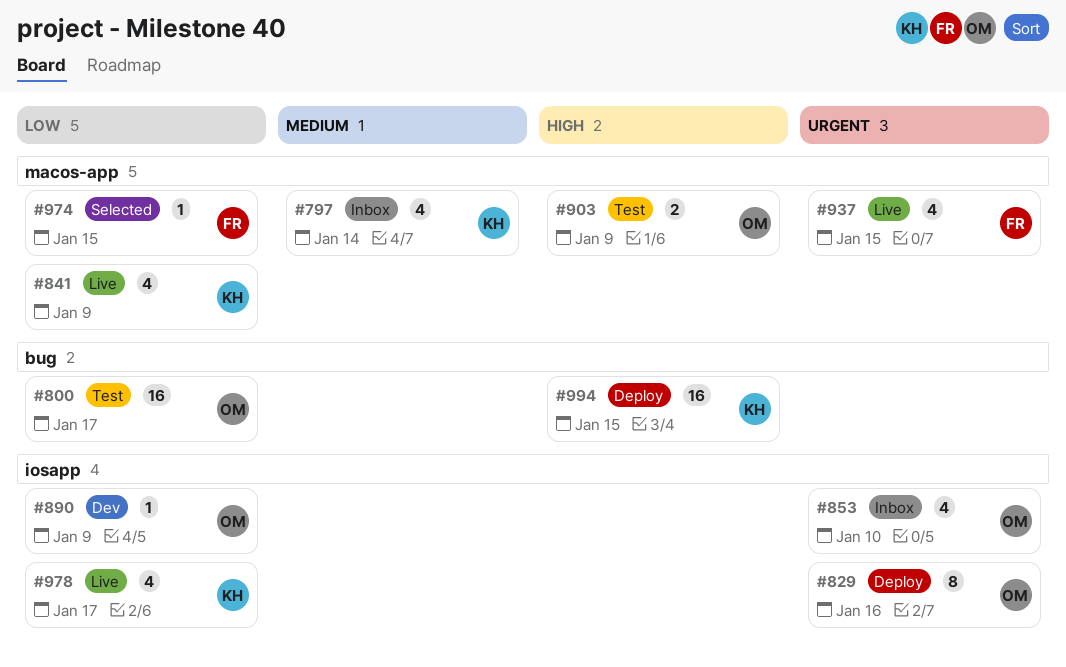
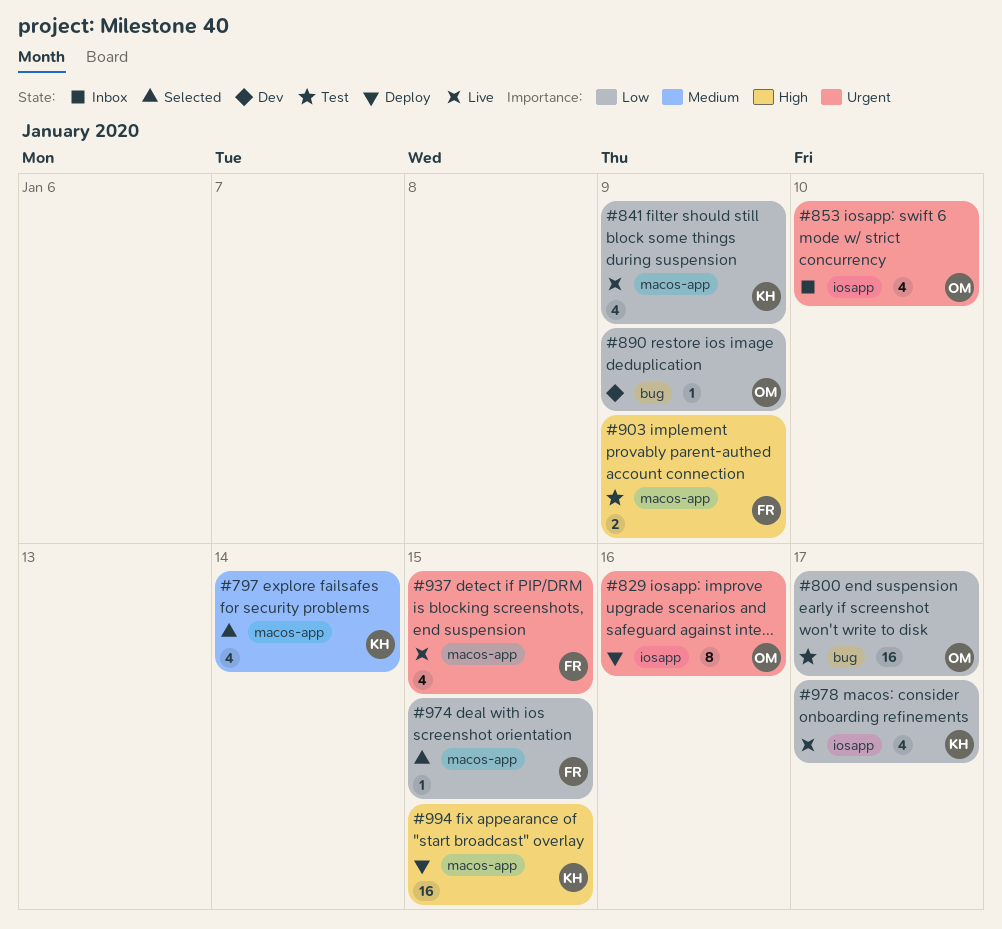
#797, status: Inbox -> Selected
#890, label: iosapp -> bug
#903, owner: OM -> FR
#994, label: bug -> macos-app

